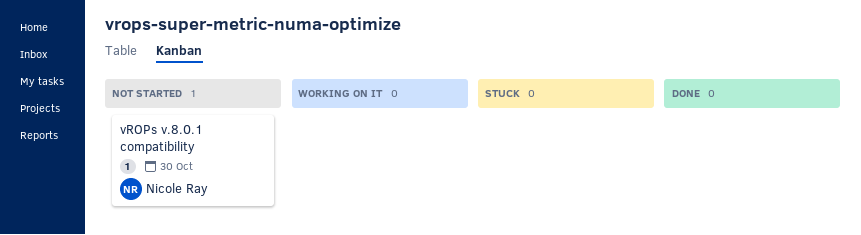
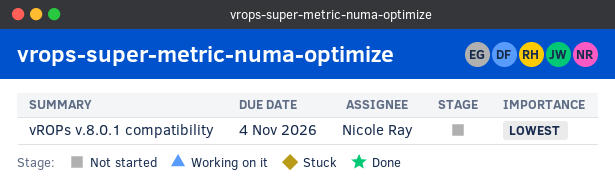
vROPs v.8.0.1 compatibility, due: Oct 30 -> Nov 4

